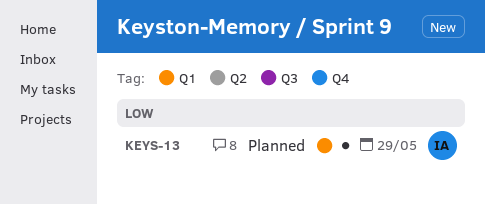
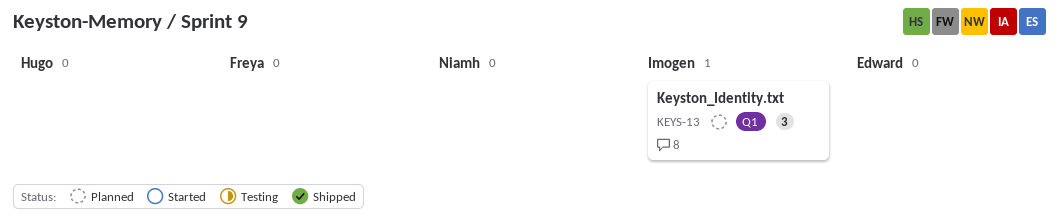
KEYS-13, estimate: 1 -> 3

